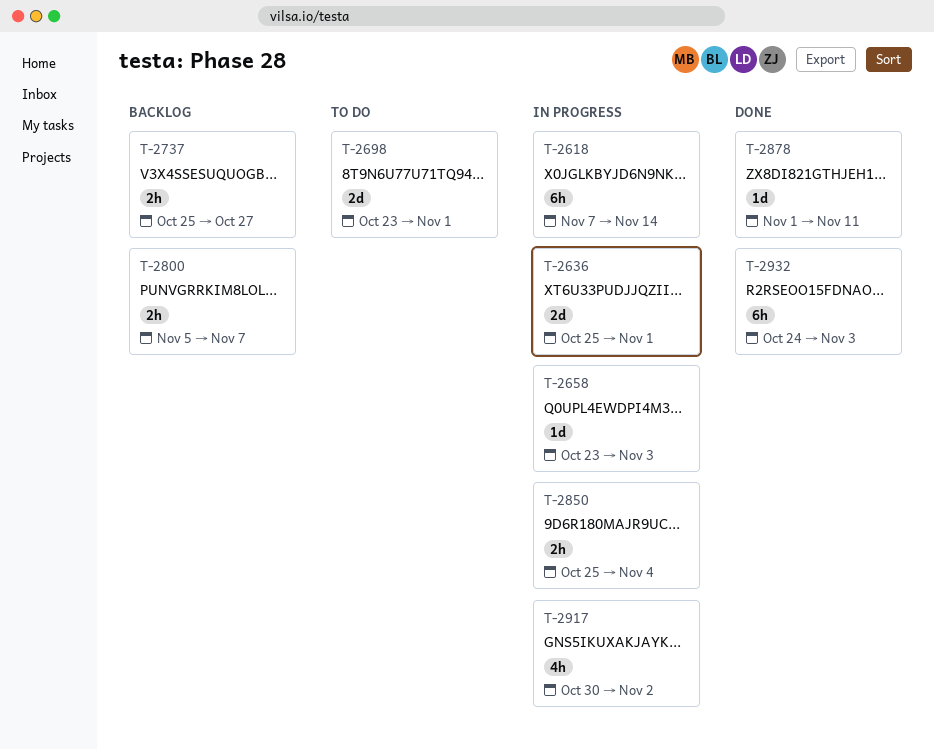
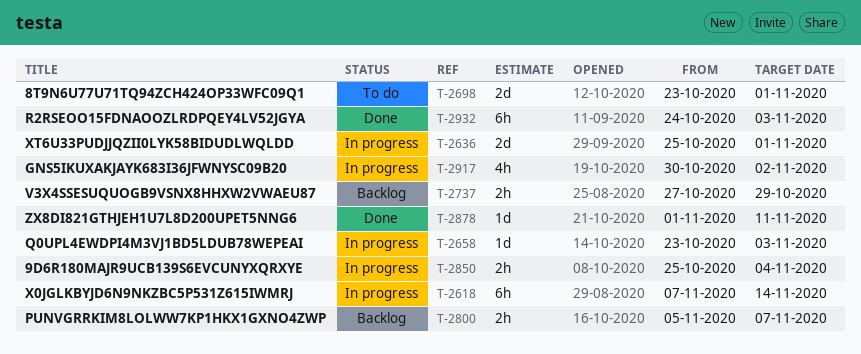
T-2737, start: Oct 25 -> Oct 27
T-2737, due: Oct 27 -> Oct 29

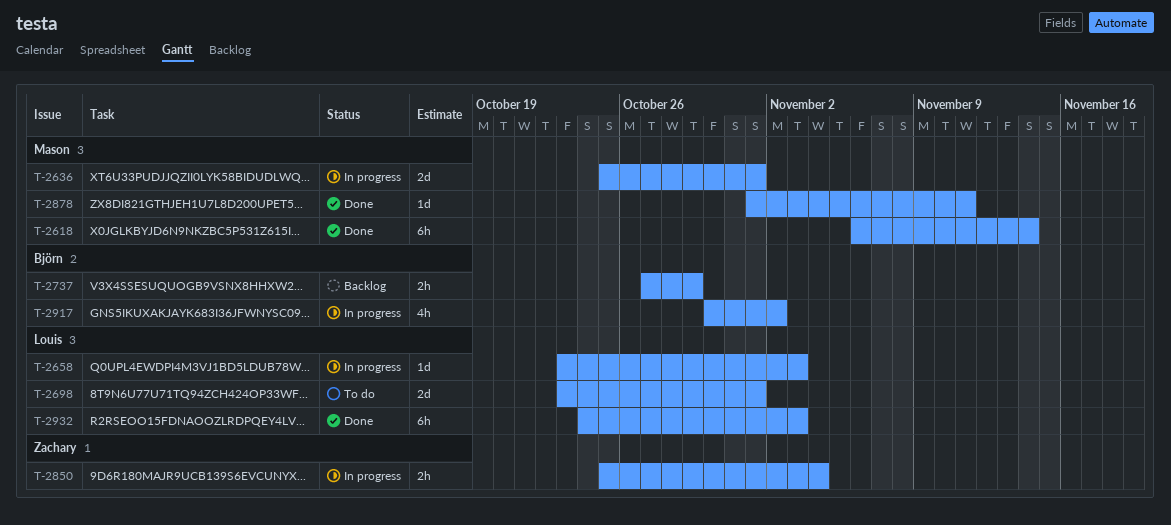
T-2618, status: In progress -> Done
T-2618, start: Nov 7 -> Nov 6
T-2800: present -> none

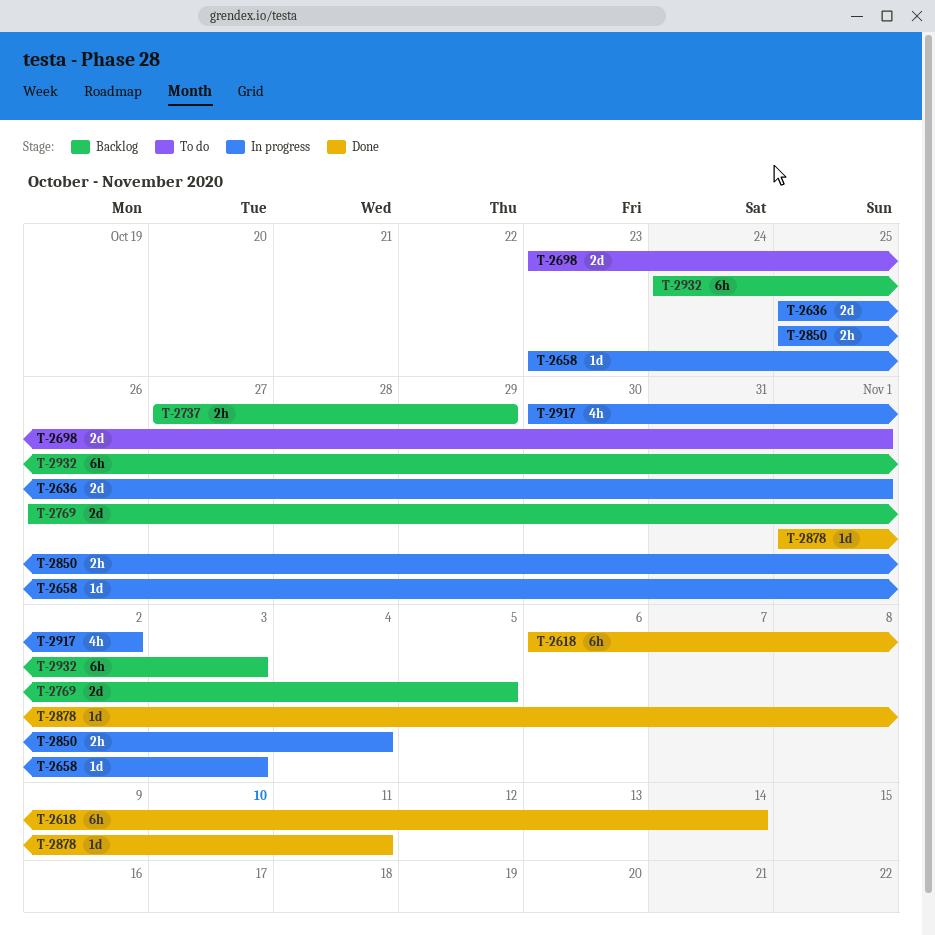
T-2769: none -> present
T-2932, status: Done -> Backlog

